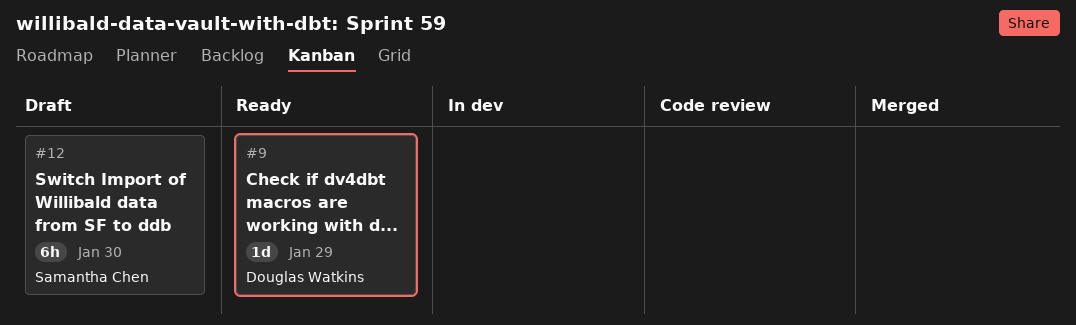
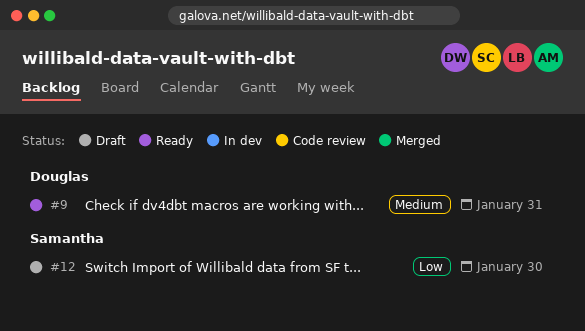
#9, due: Jan 29 -> Jan 31

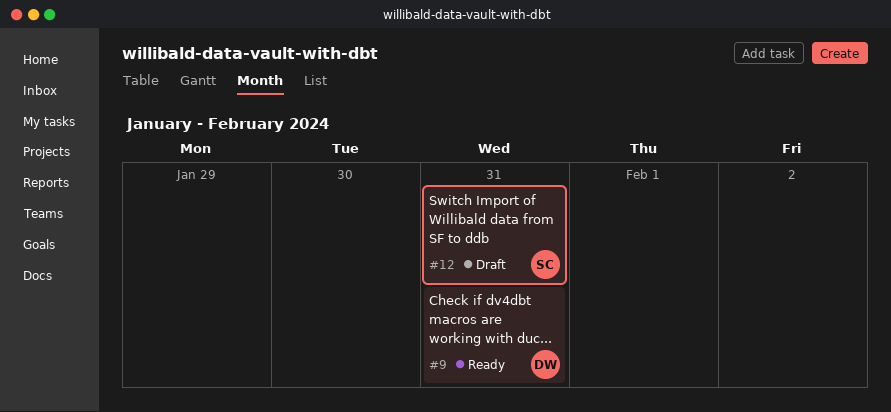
#12, due: Jan 30 -> Jan 31

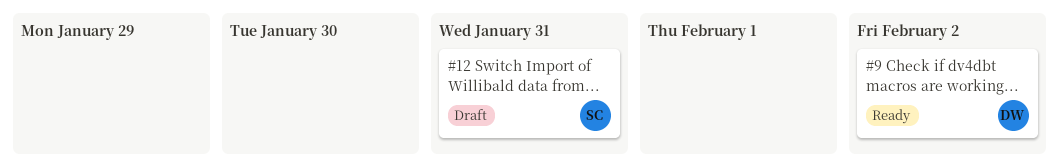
#9, due: Jan 31 -> Feb 2

